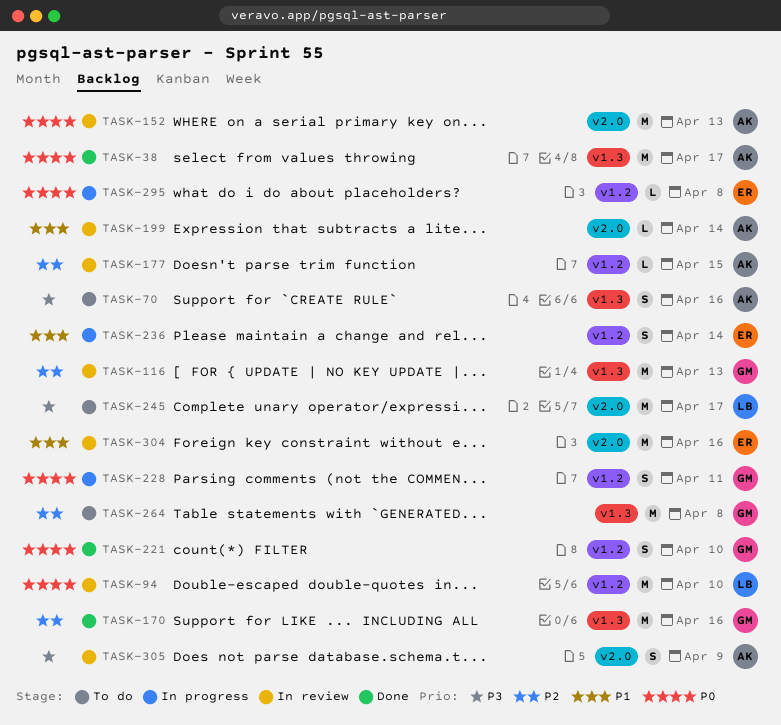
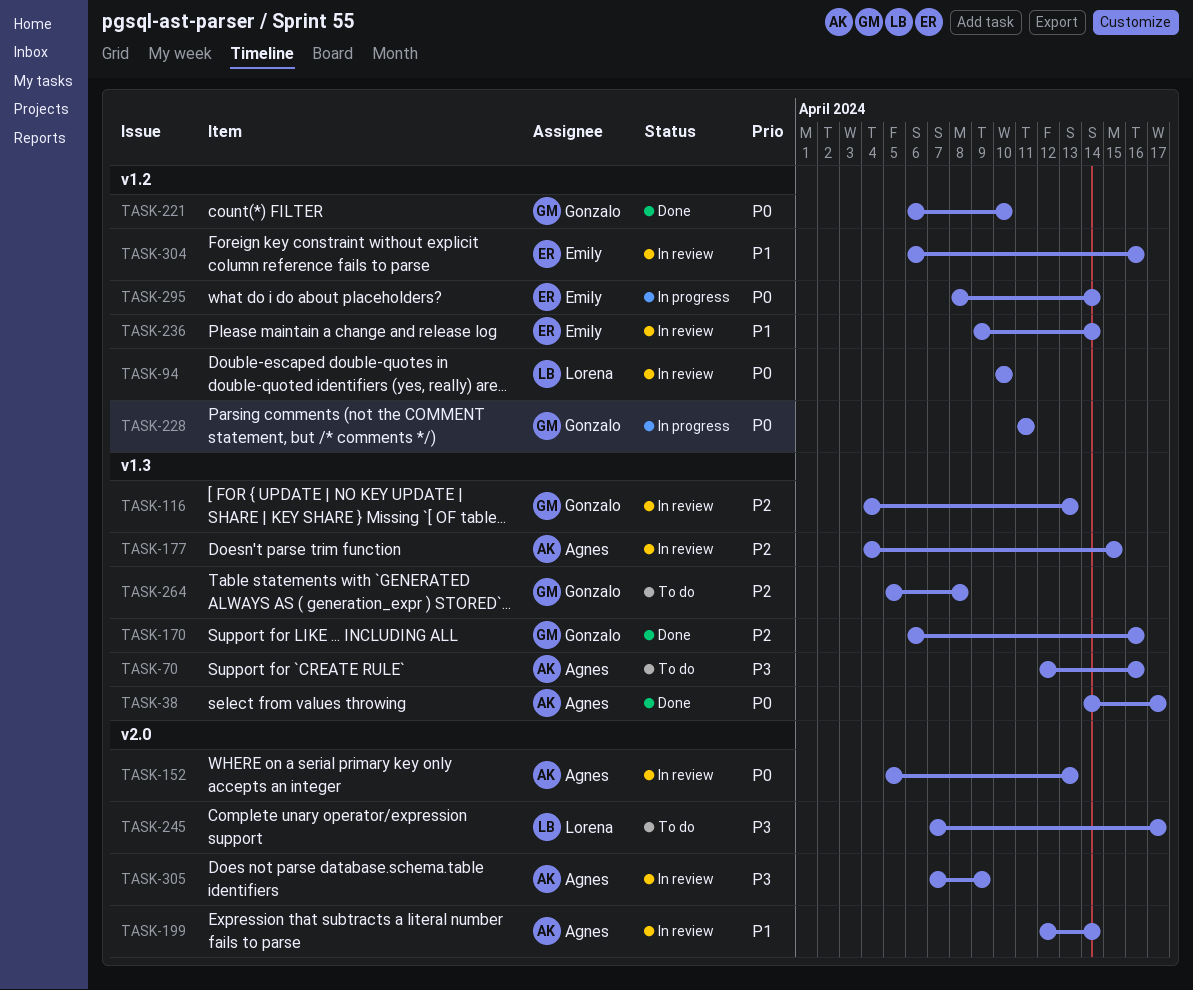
TASK-177, label: v1.2 -> v1.3
TASK-236, status: In progress -> In review
TASK-295, due: Apr 8 -> Apr 14
TASK-304, label: v2.0 -> v1.2

